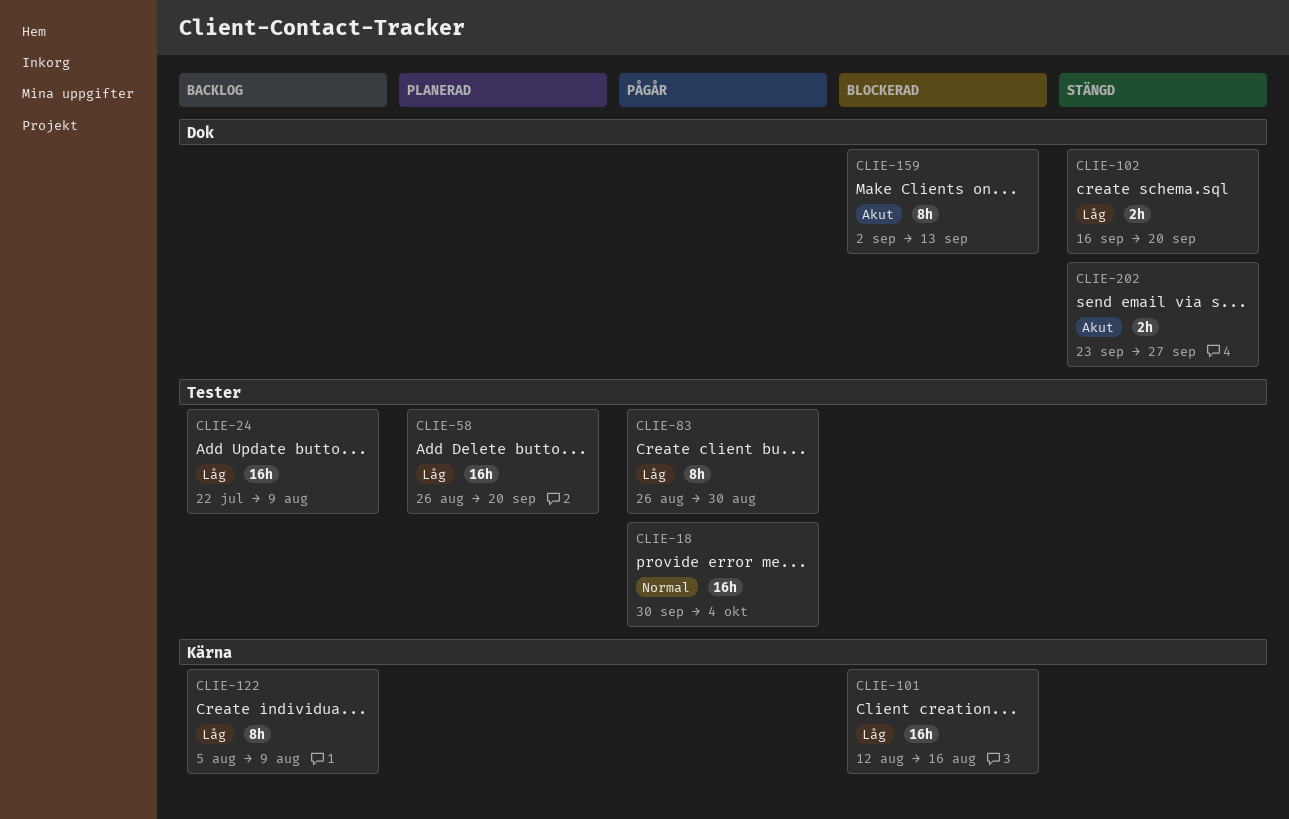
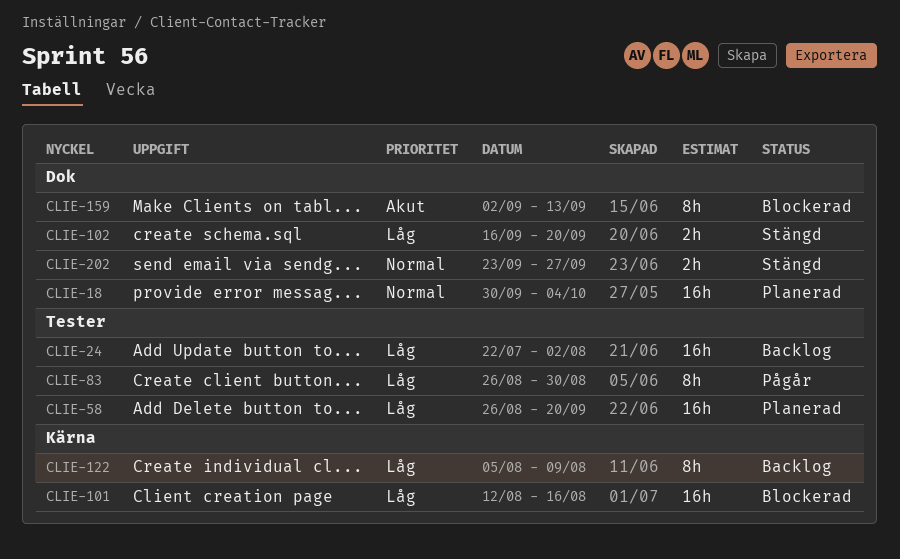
CLIE-18, status: Pågår -> Planerad
CLIE-18, label: Tester -> Dok
CLIE-24, due: Aug 9 -> Aug 2
CLIE-202, priority: Akut -> Normal

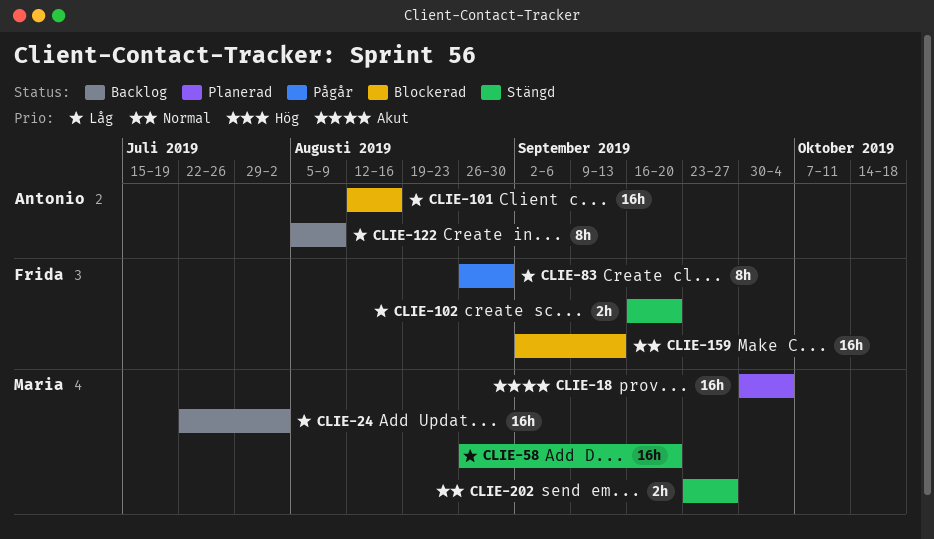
CLIE-18, priority: Normal -> Akut
CLIE-58, status: Planerad -> Stängd
CLIE-159, priority: Akut -> Normal
CLIE-159, estimate: 8h -> 16h

